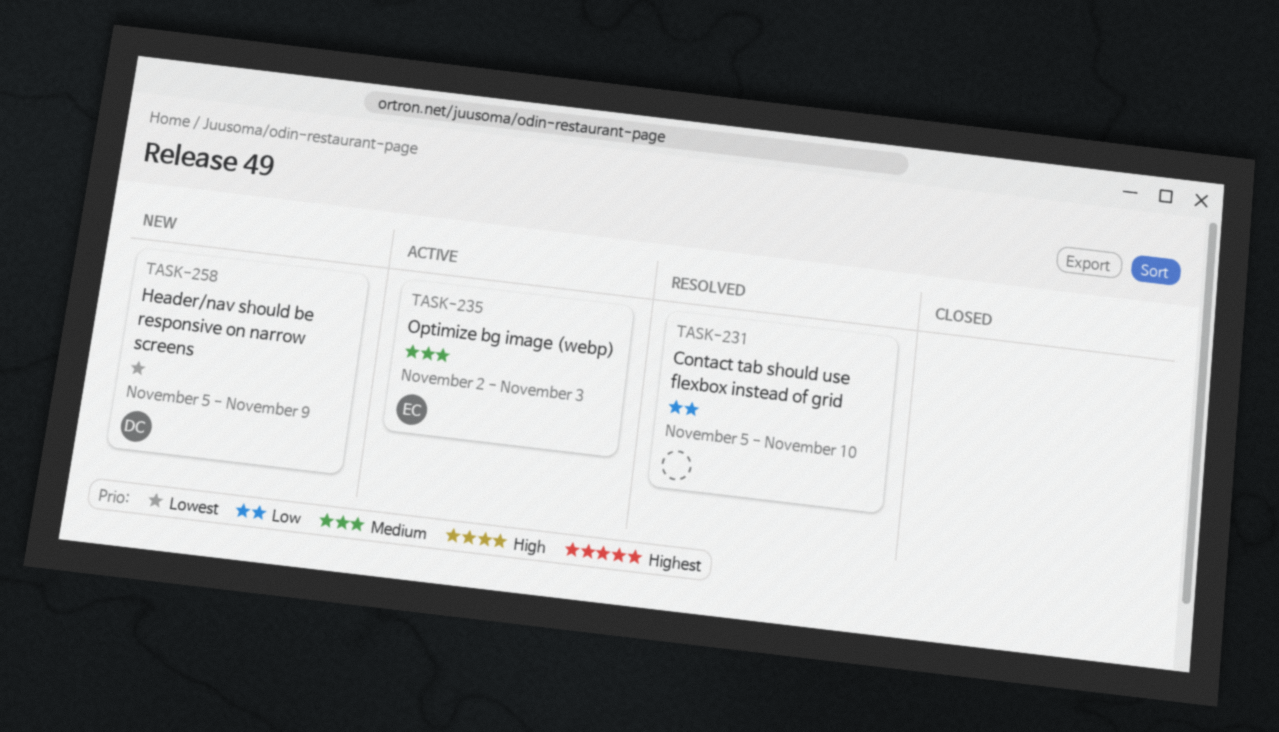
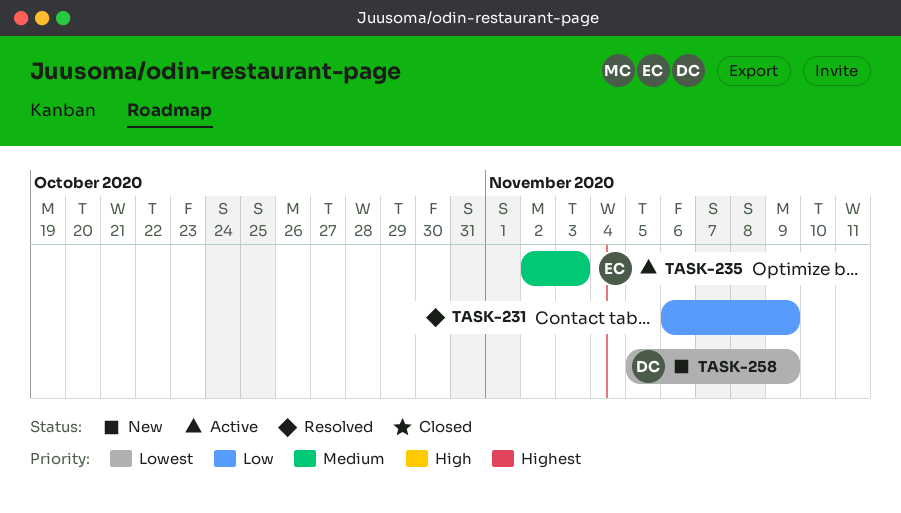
TASK-231, start: Nov 5 -> Nov 6
TASK-231, due: Nov 10 -> Nov 9

